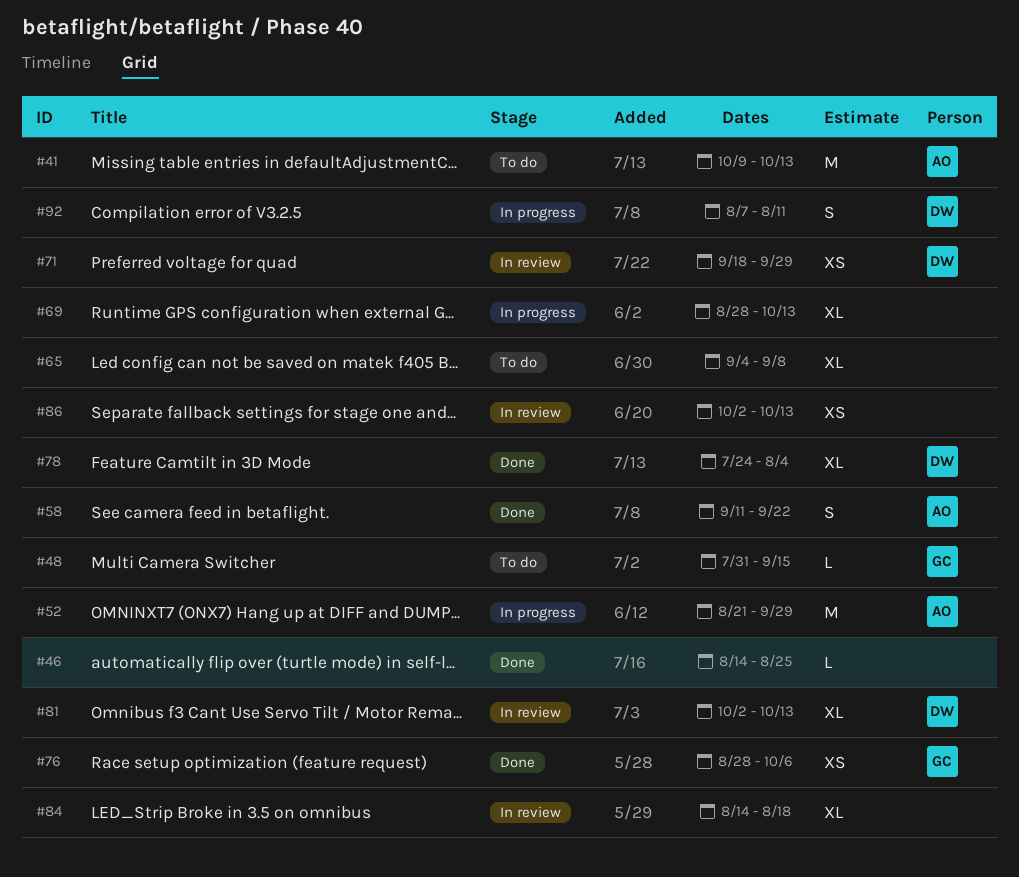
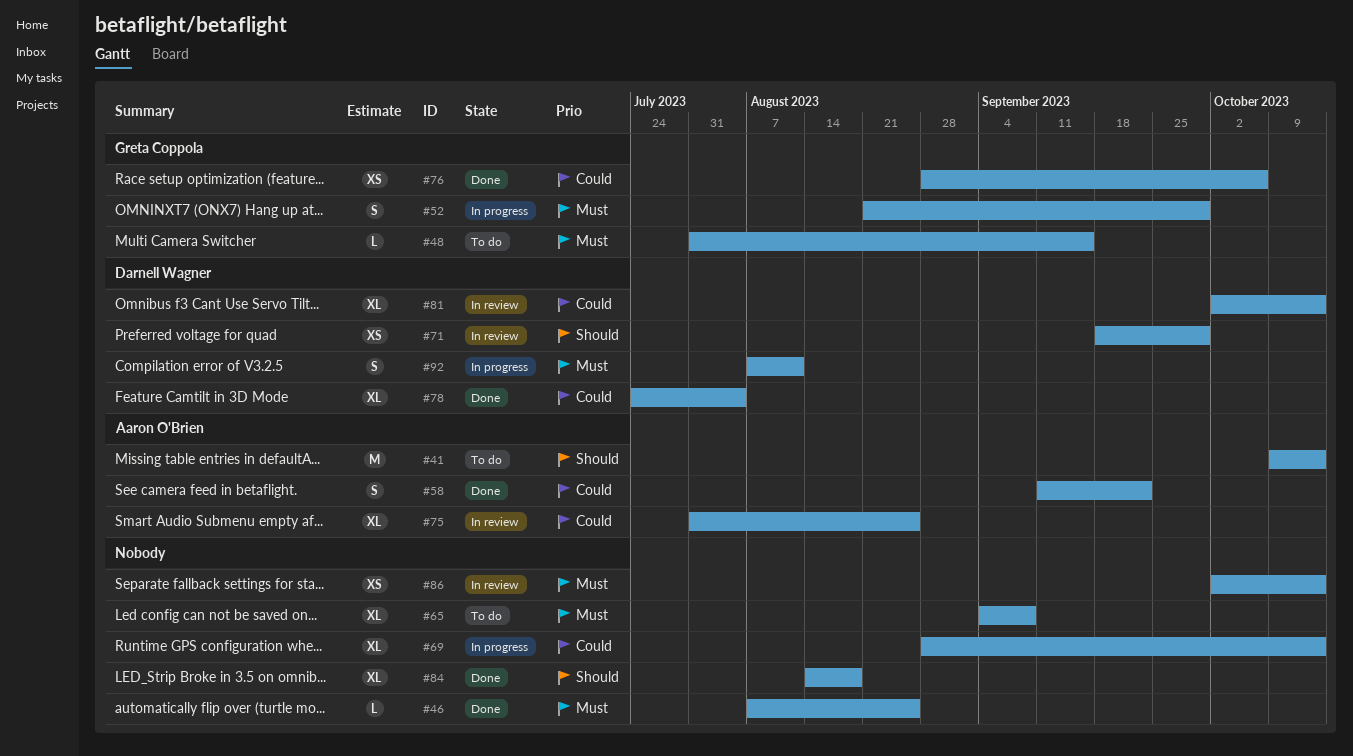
#46, start: Aug 14 -> Aug 7
#52, owner: Aaron O'Brien -> Greta Coppola
#52, estimate: M -> S
#75: none -> present
#84, status: In review -> Done

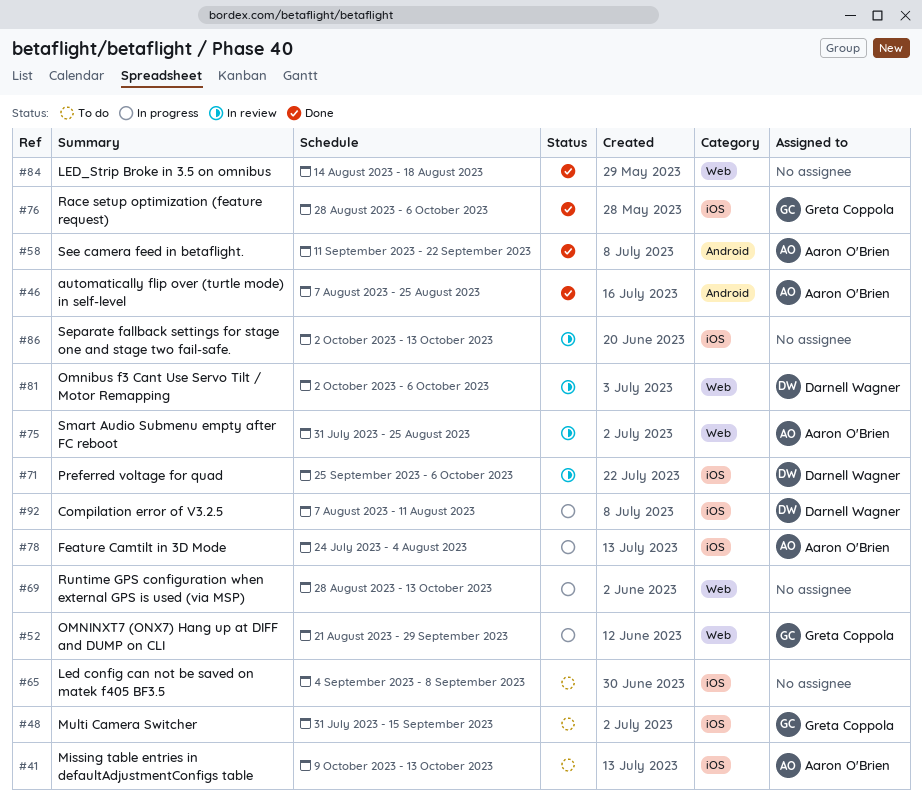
#46, owner: none -> Aaron O'Brien
#71, start: Sep 18 -> Sep 25
#71, due: Sep 29 -> Oct 6
#78, status: Done -> In progress
#78, owner: Darnell Wagner -> Aaron O'Brien
#81, due: Oct 13 -> Oct 6

